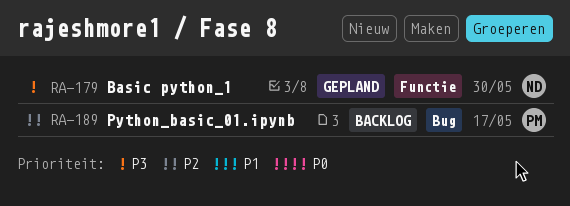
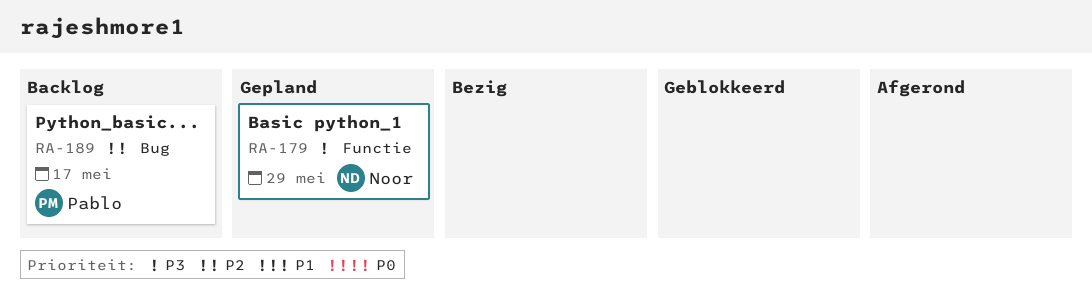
RA-179, due: May 30 -> May 29

